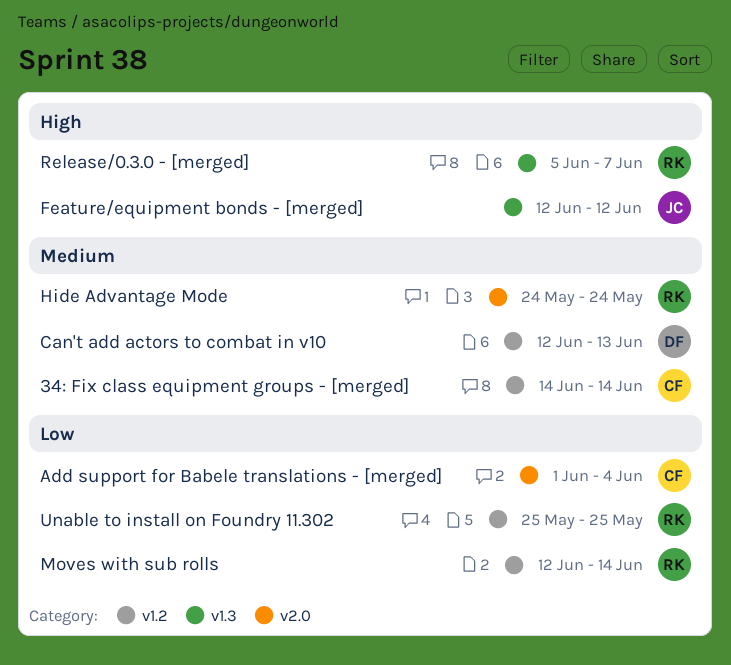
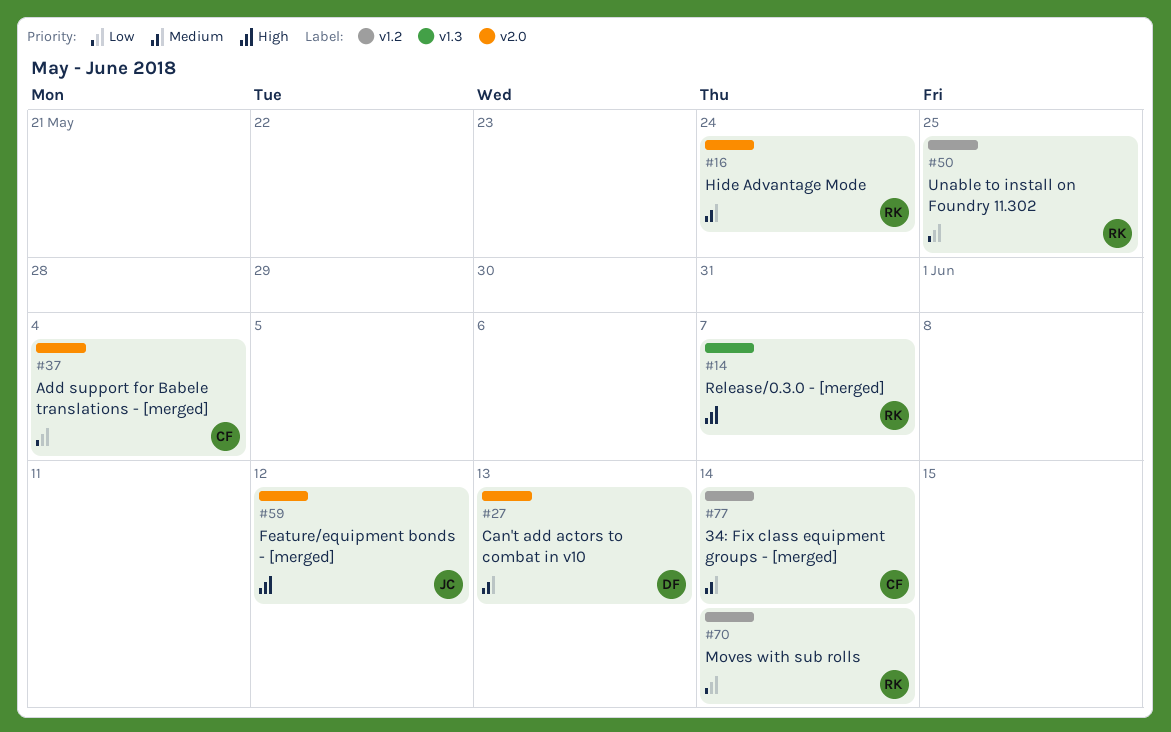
Can't add actors to combat in v10, label: v1.2 -> v2.0
Feature/equipment bonds - [merged], label: v1.3 -> v2.0

